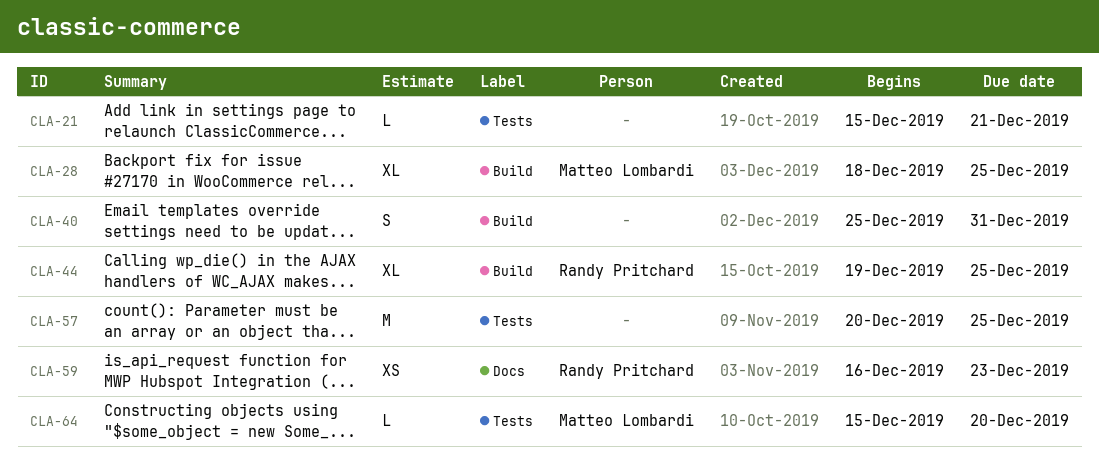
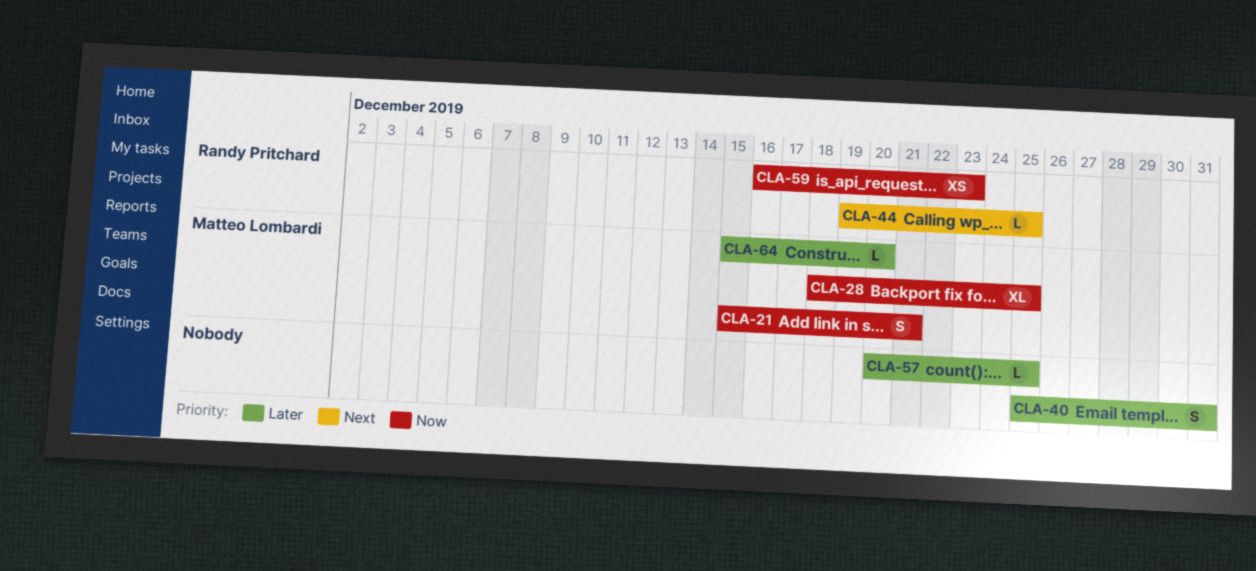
CLA-21, owner: none -> Matteo Lombardi
CLA-21, estimate: L -> S
CLA-44, estimate: XL -> L
CLA-57, estimate: M -> L

